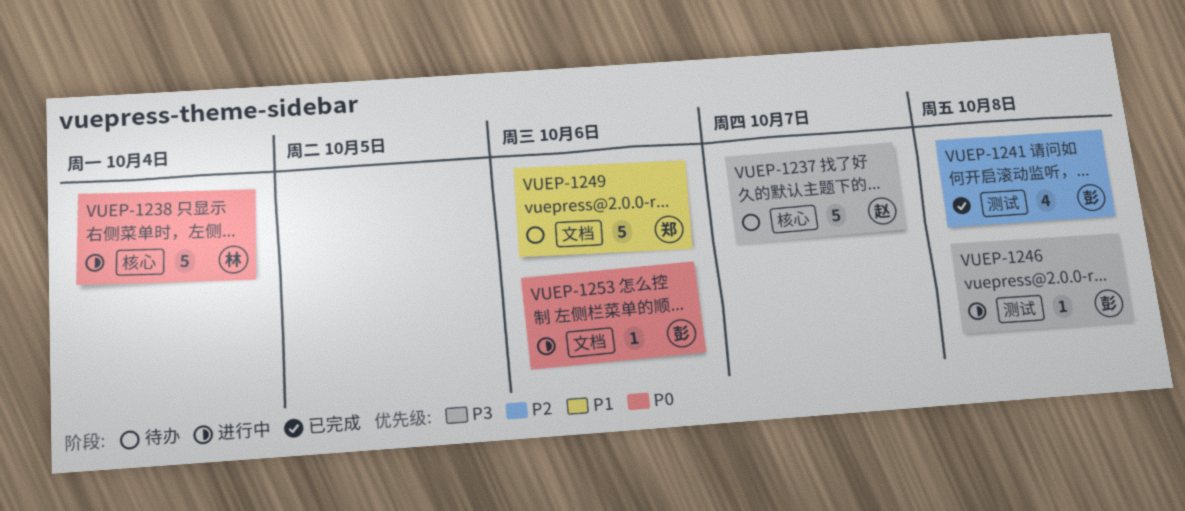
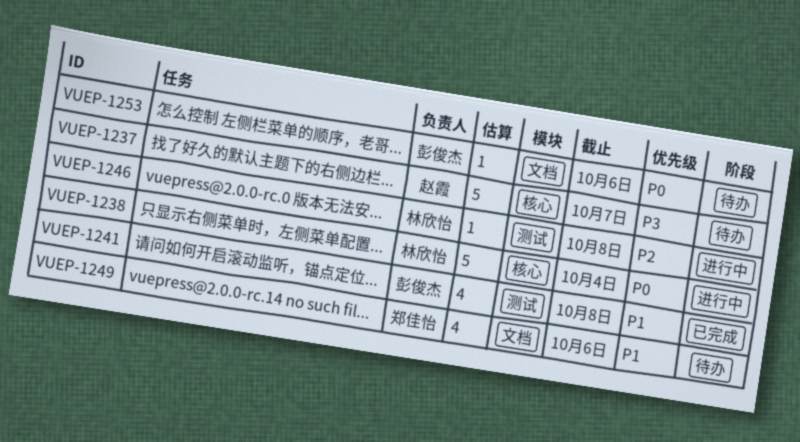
VUEP-1241, priority: P2 -> P1
VUEP-1246, owner: 彭俊杰 -> 林欣怡
VUEP-1246, priority: P3 -> P2
VUEP-1249, estimate: 5 -> 4
VUEP-1253, status: 进行中 -> 待办

